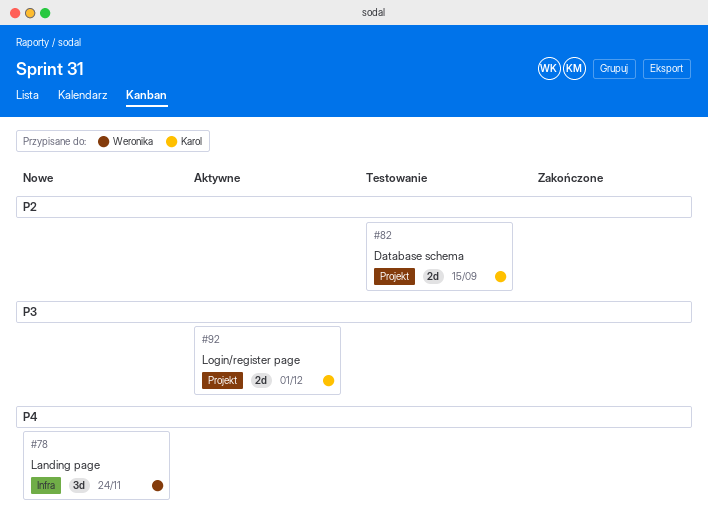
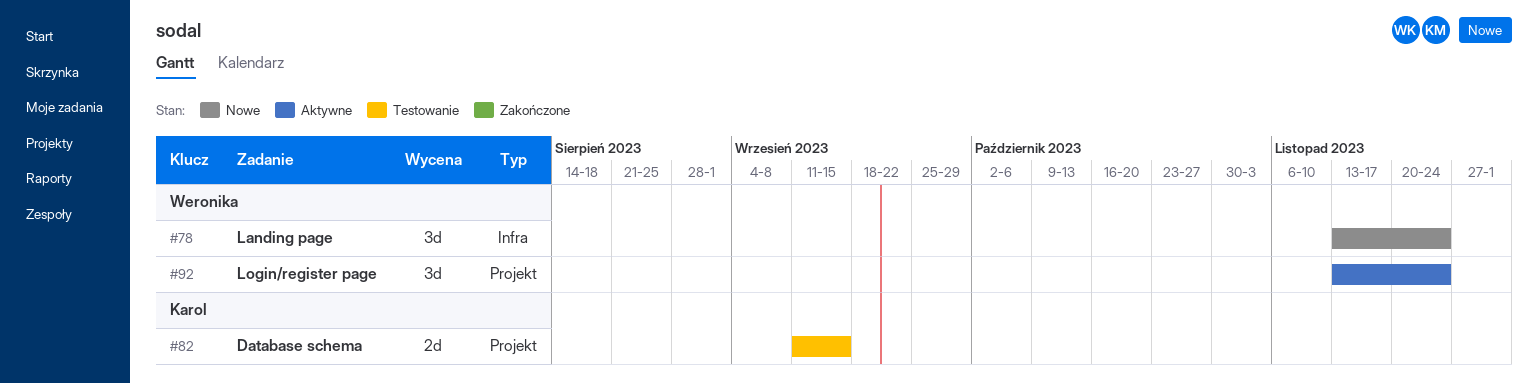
#92, owner: Karol -> Weronika
#92, estimate: 2d -> 3d
#92, due: Dec 1 -> Nov 24

